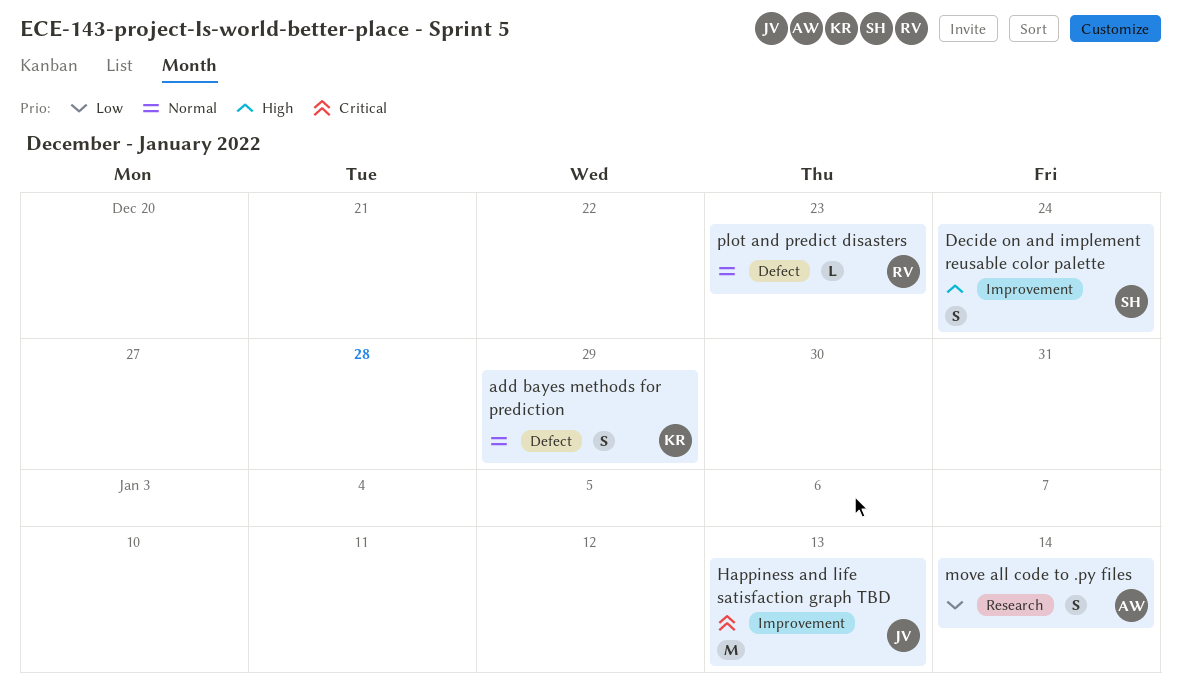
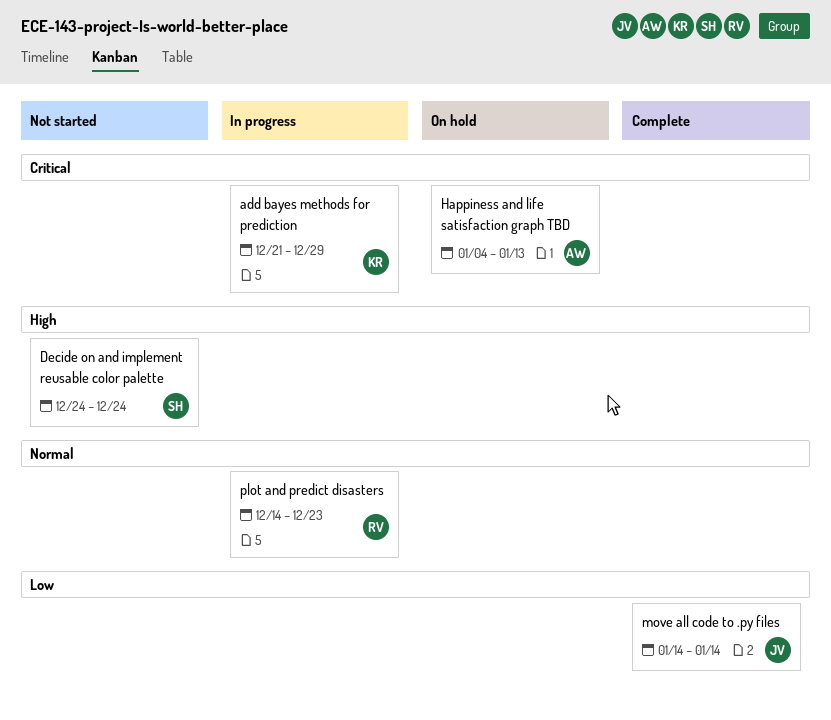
add bayes methods for prediction, priority: Normal -> Critical
Happiness and life satisfaction graph TBD, owner: JV -> AW
move all code to .py files, owner: AW -> JV

